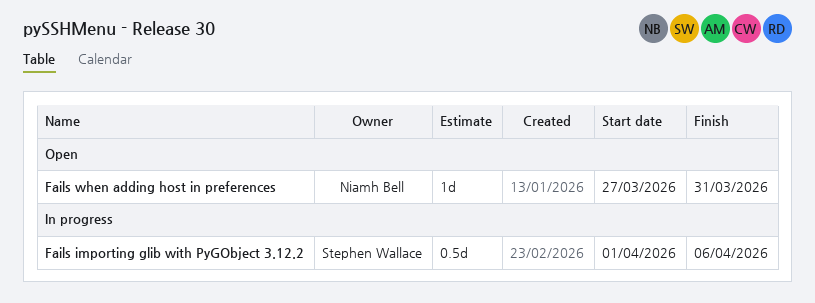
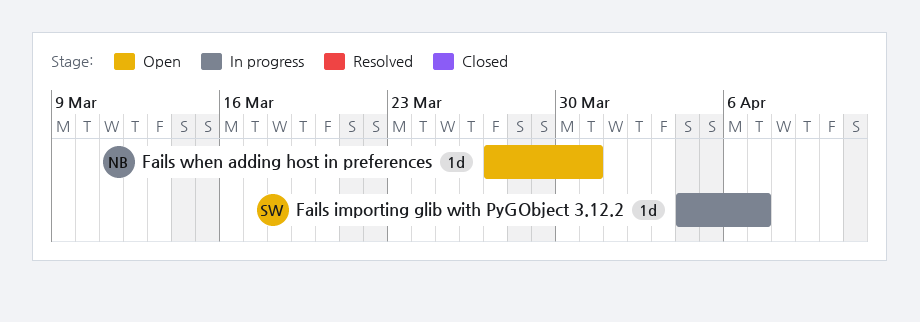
Fails importing glib with PyGObject 3.12.2, estimate: 0.5d -> 1d
Fails importing glib with PyGObject 3.12.2, start: Apr 1 -> Apr 4
Fails importing glib with PyGObject 3.12.2, due: Apr 6 -> Apr 7

